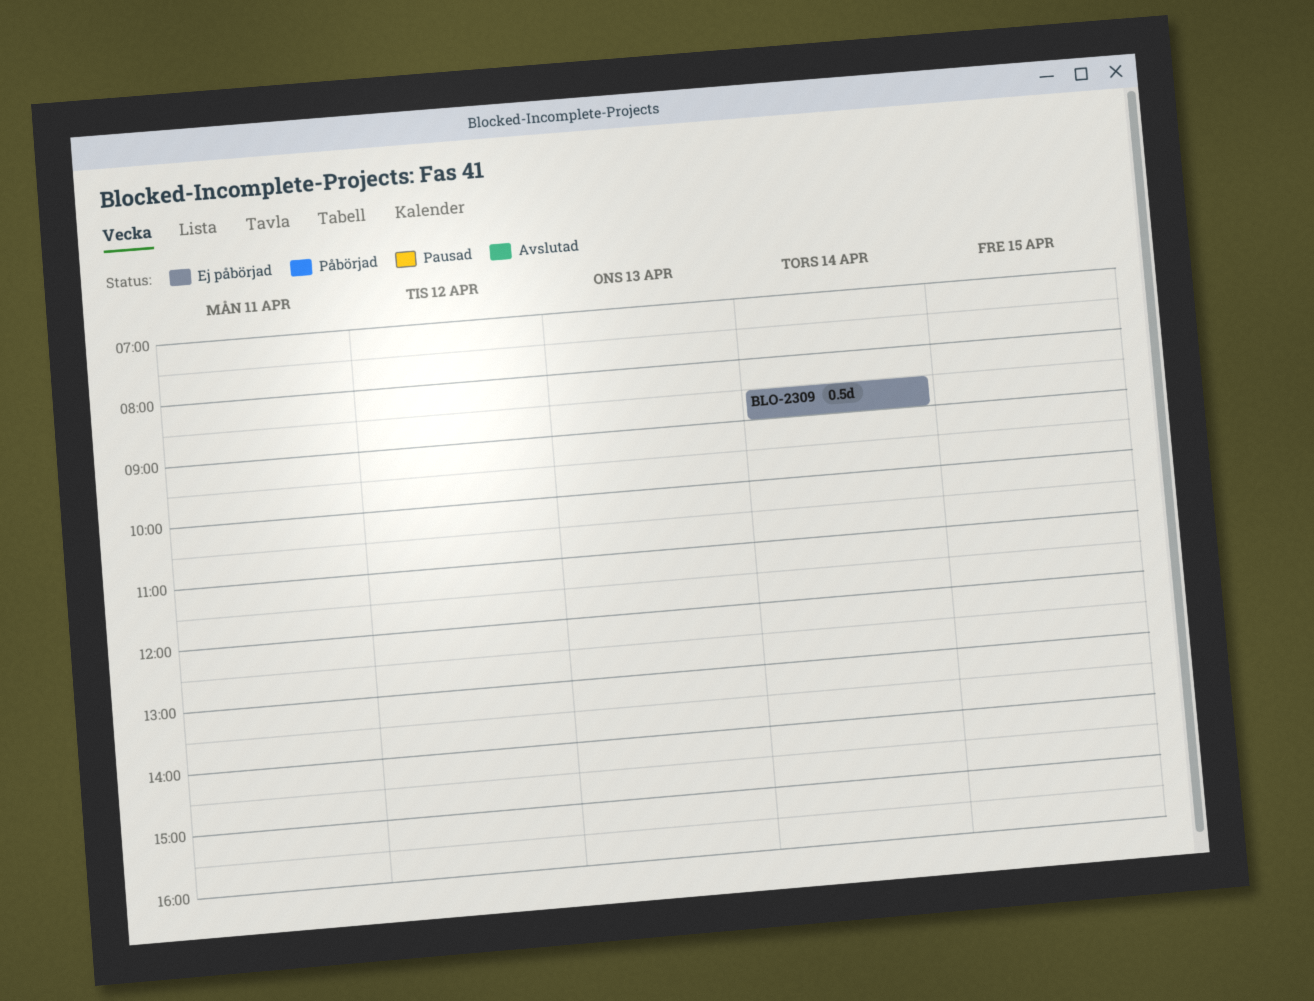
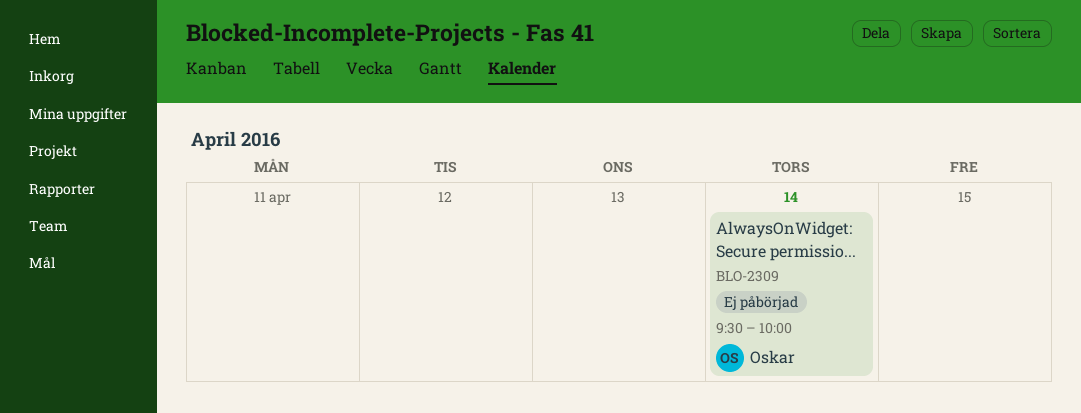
BLO-2309, begins: 08:30 -> 09:30
BLO-2309, ends: 09:00 -> 10:00

